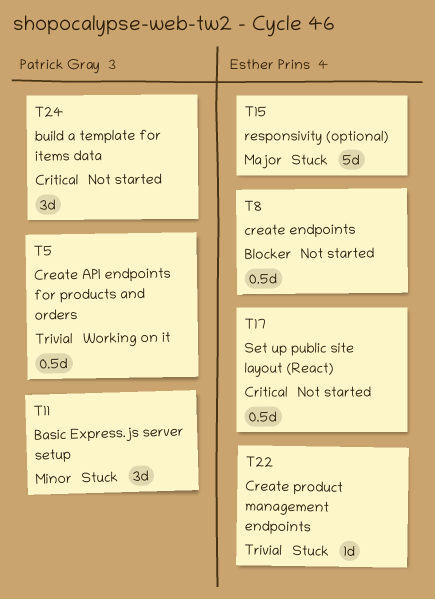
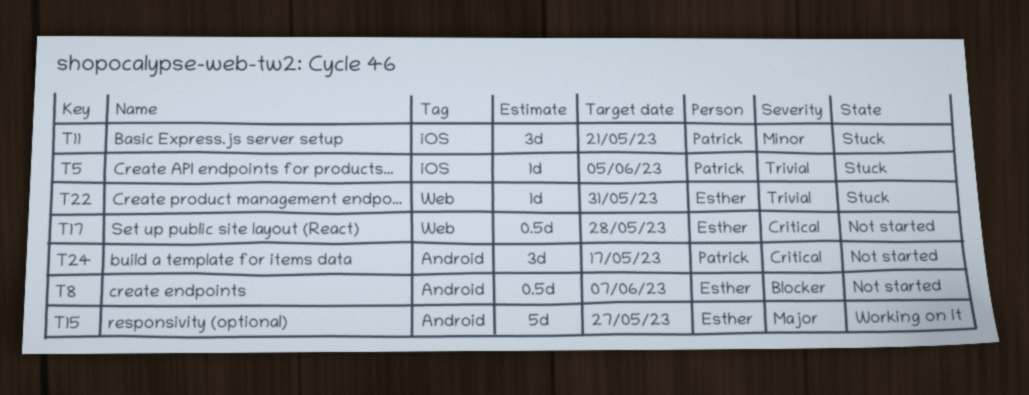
T5, status: Working on it -> Stuck
T5, estimate: 0.5d -> 1d
T15, status: Stuck -> Working on it

